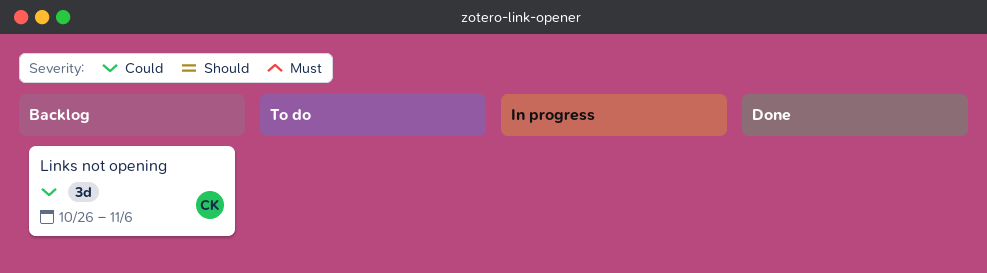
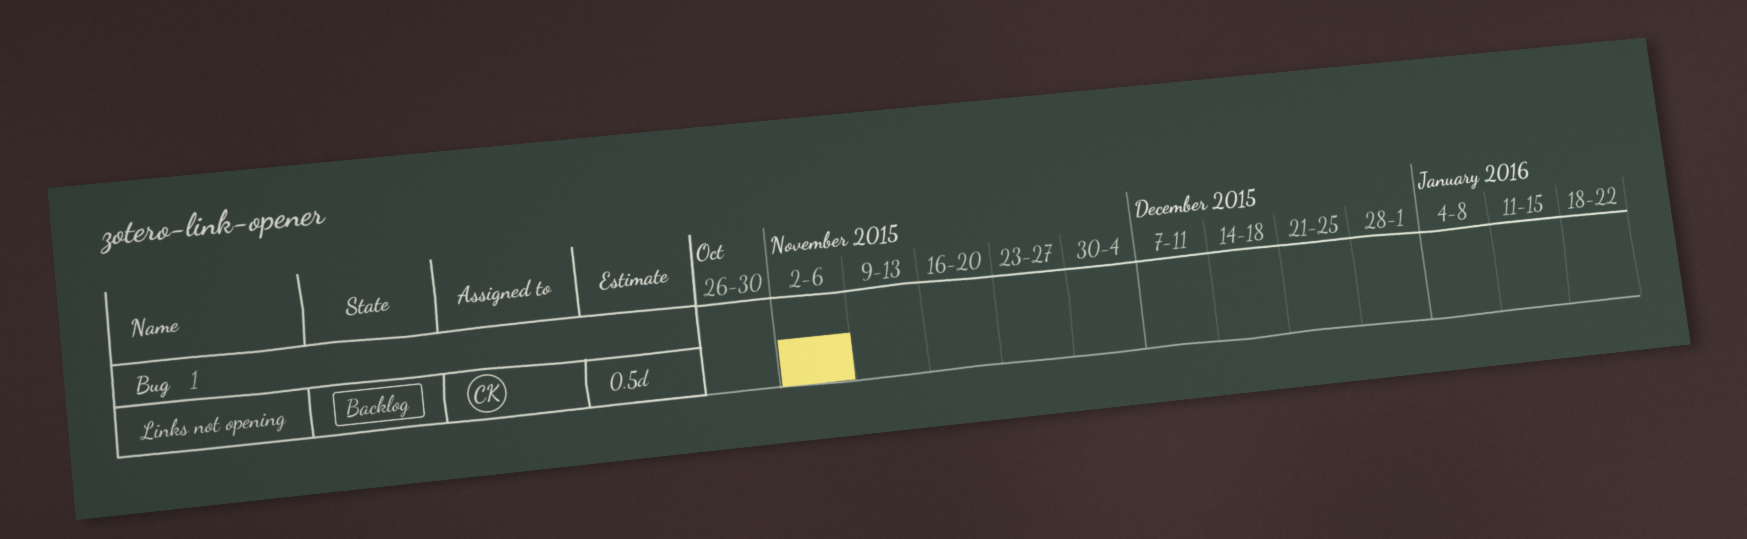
Links not opening, estimate: 3d -> 0.5d
Links not opening, start: Oct 26 -> Nov 2

